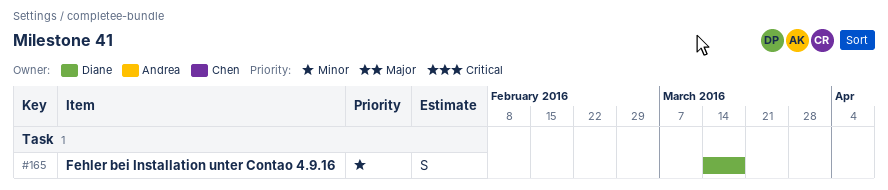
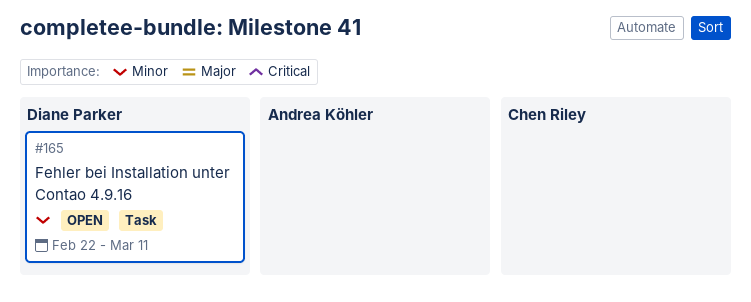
#165, start: Mar 14 -> Feb 22
#165, due: Mar 18 -> Mar 11

